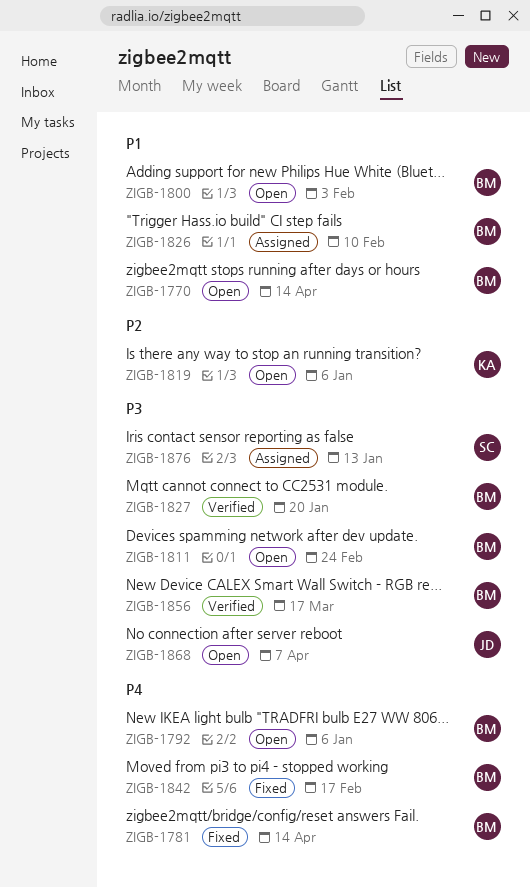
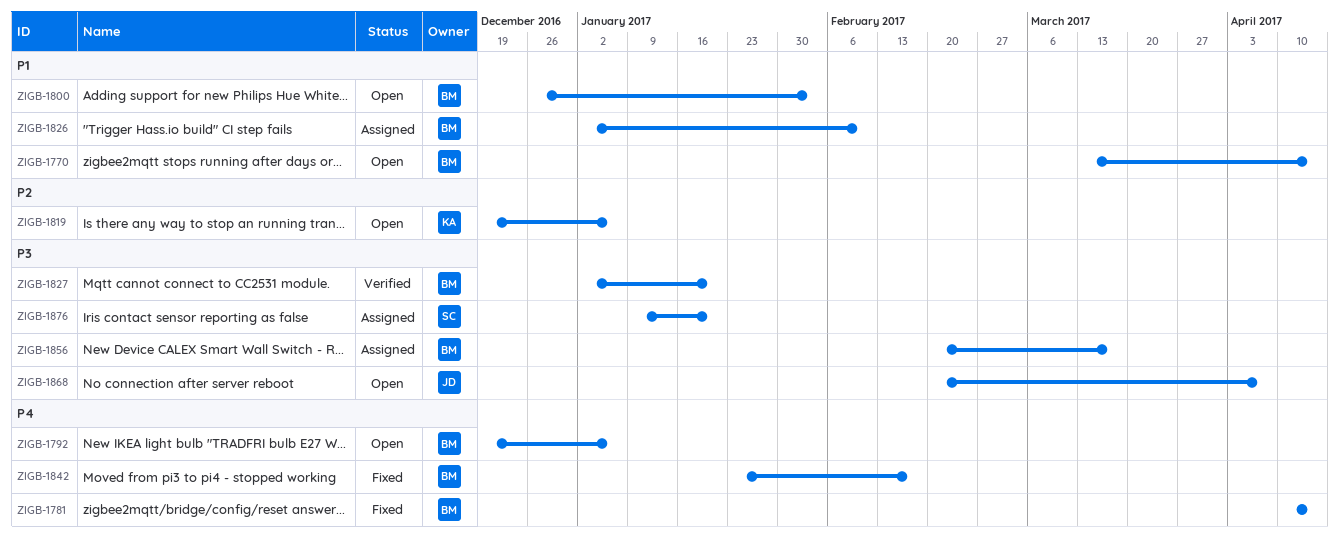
ZIGB-1811: present -> none
ZIGB-1856, status: Verified -> Assigned
ZIGB-1876, due: Jan 13 -> Jan 20

